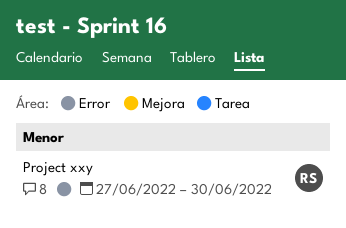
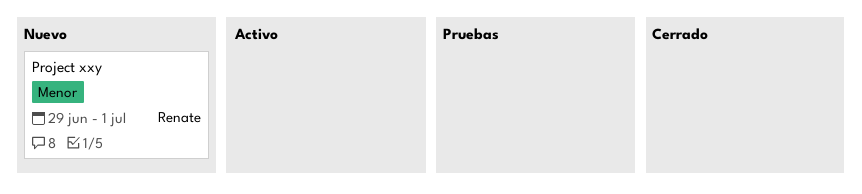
Project xxy, start: Jun 27 -> Jun 29
Project xxy, due: Jun 30 -> Jul 1

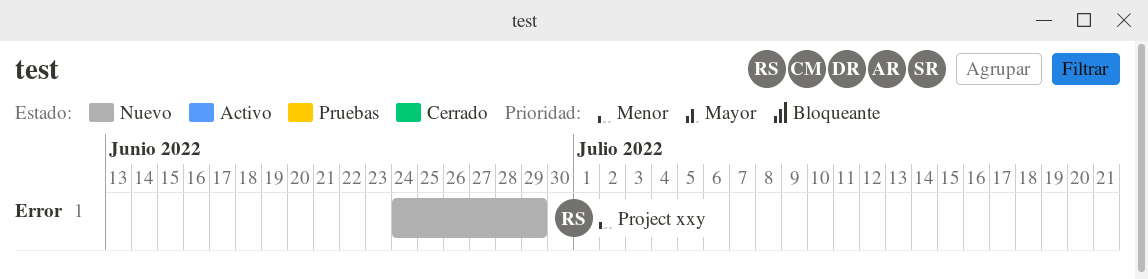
Project xxy, start: Jun 29 -> Jun 24
Project xxy, due: Jul 1 -> Jun 29

